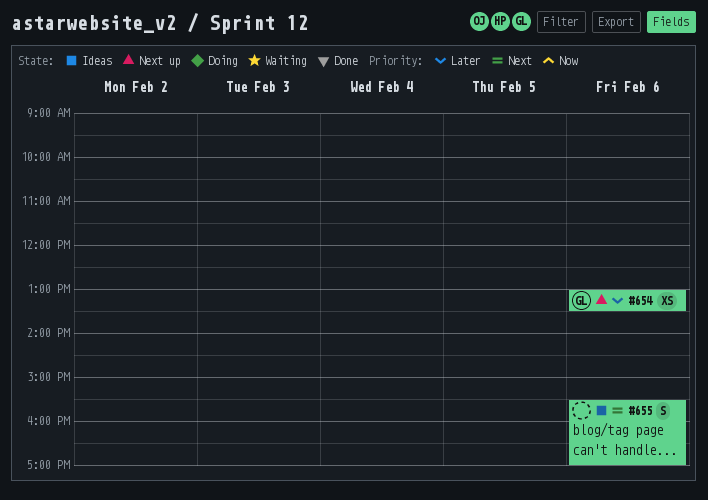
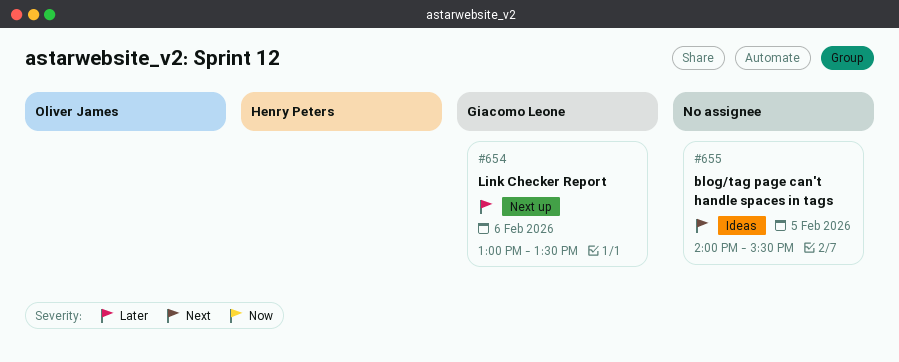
#655, day: Feb 6 -> Feb 5
#655, begins: 15:30 -> 14:00
#655, ends: 17:00 -> 15:30

